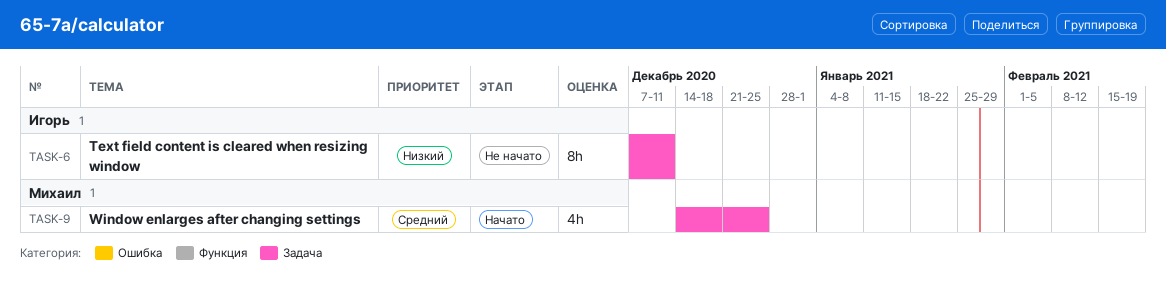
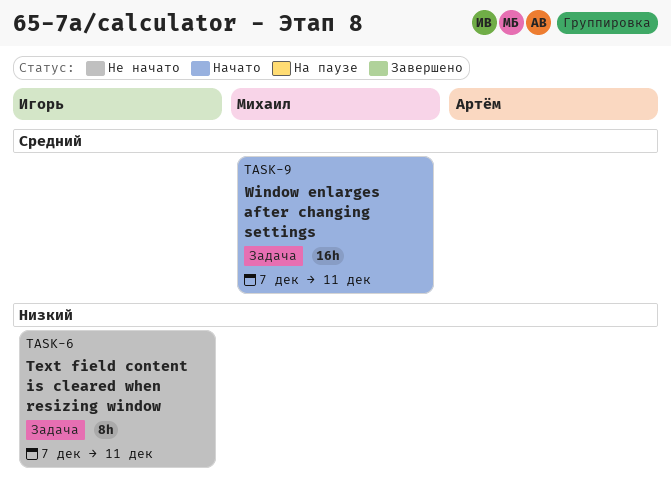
TASK-9, estimate: 4h -> 16h
TASK-9, start: Dec 14 -> Dec 7
TASK-9, due: Dec 25 -> Dec 11

